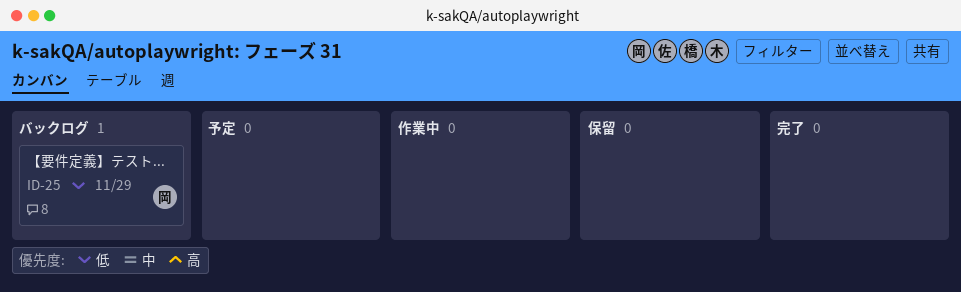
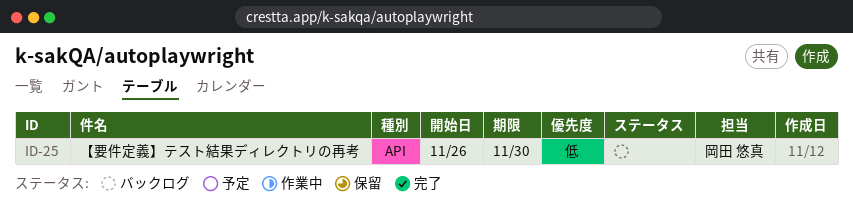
ID-25, due: Nov 29 -> Nov 30

